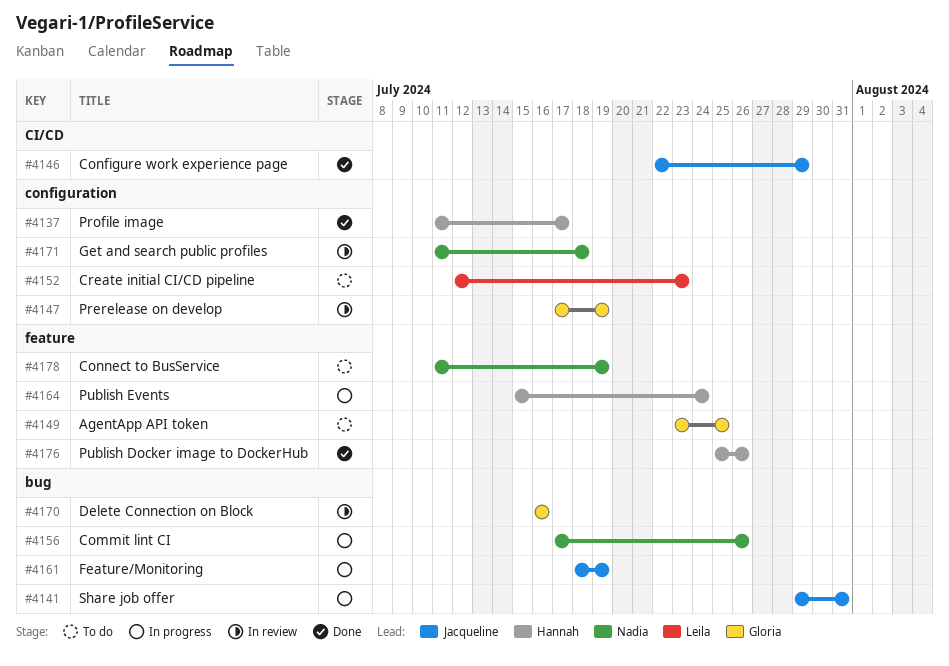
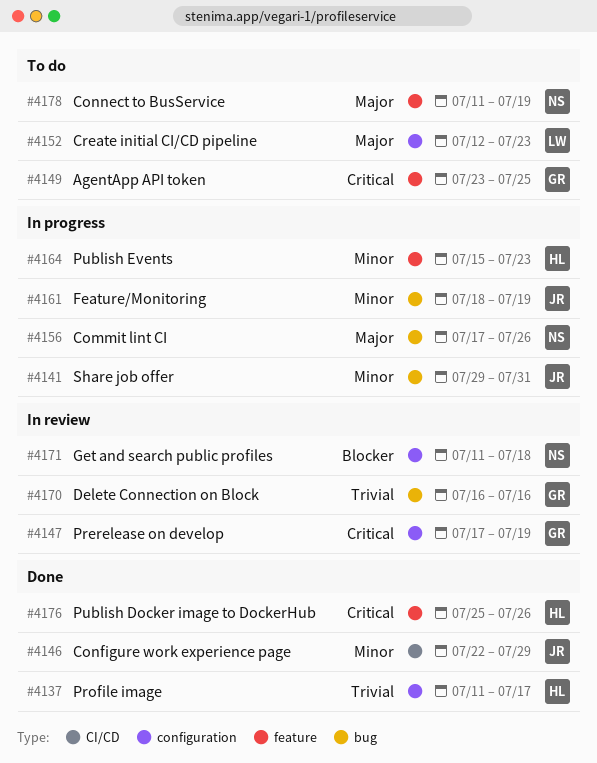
#4164, due: Jul 24 -> Jul 23

